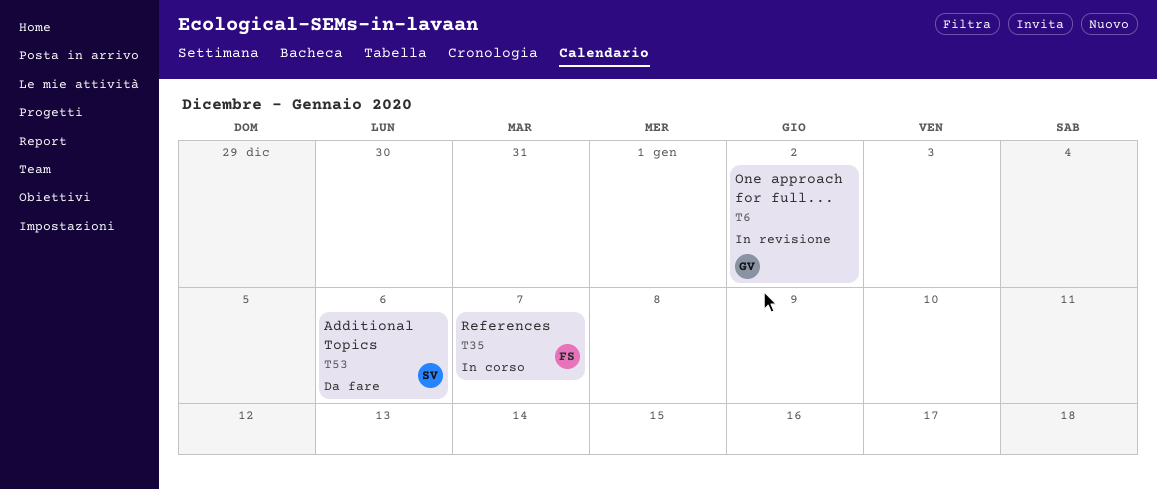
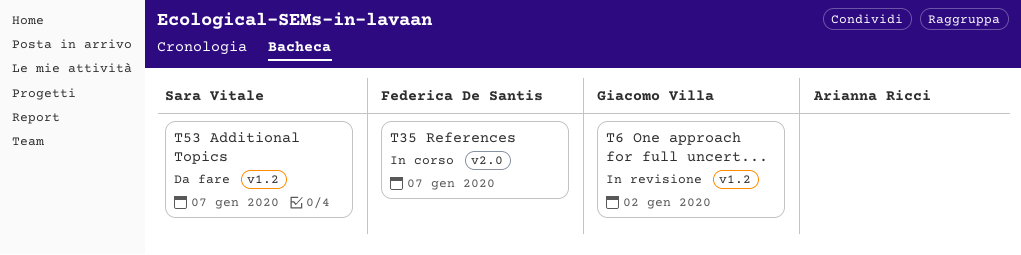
T53, due: Jan 6 -> Jan 7

